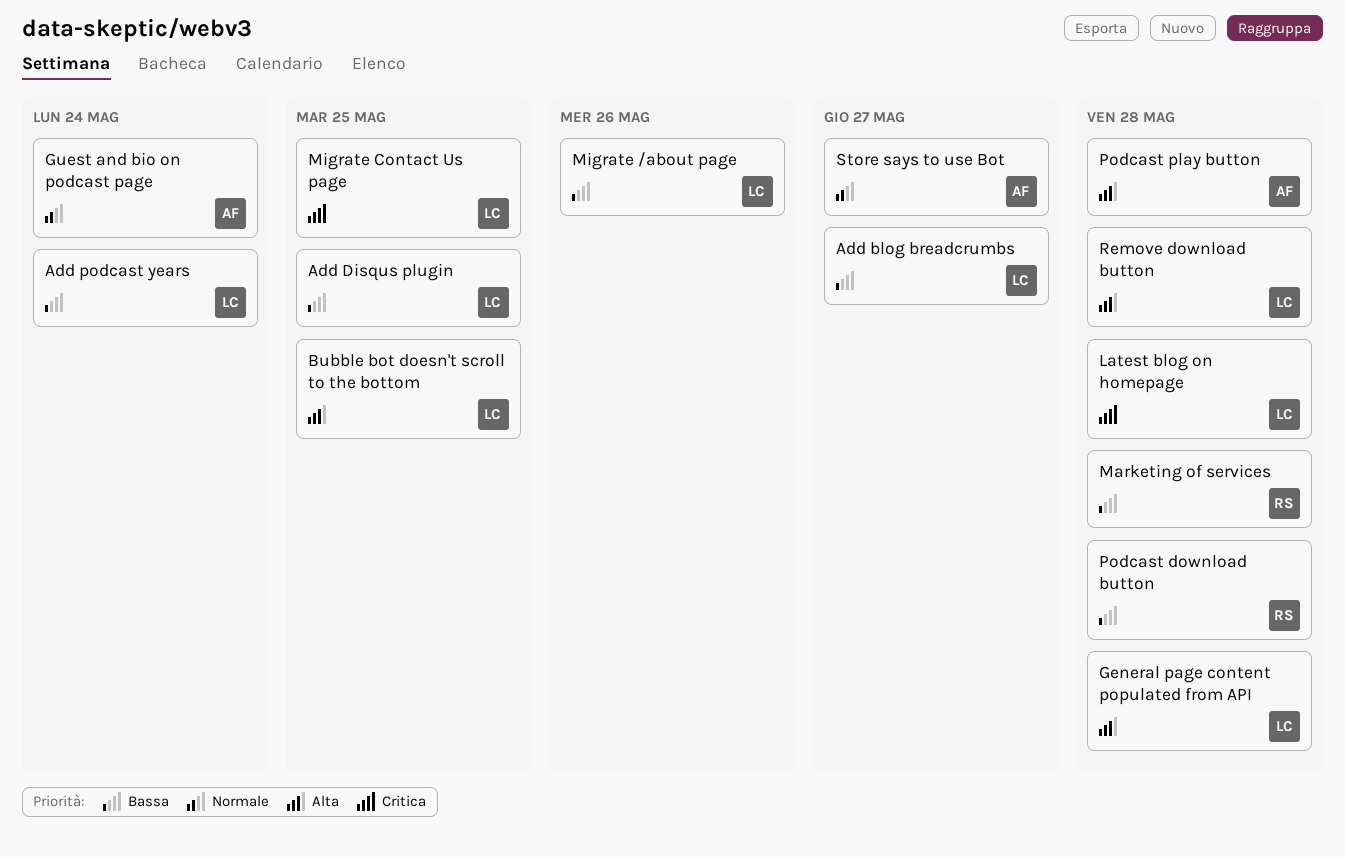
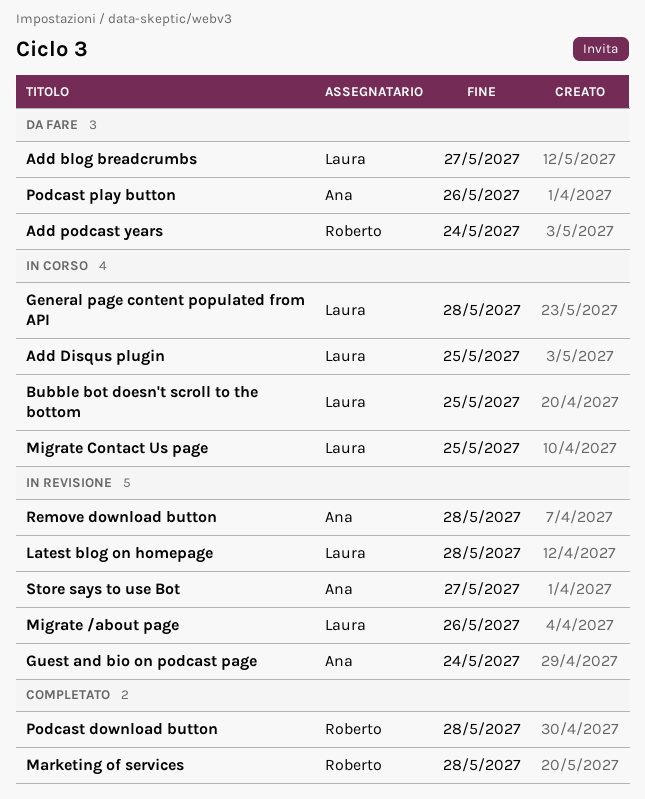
Add podcast years, owner: Laura -> Roberto
Podcast play button, due: May 28 -> May 26
Remove download button, owner: Laura -> Ana

